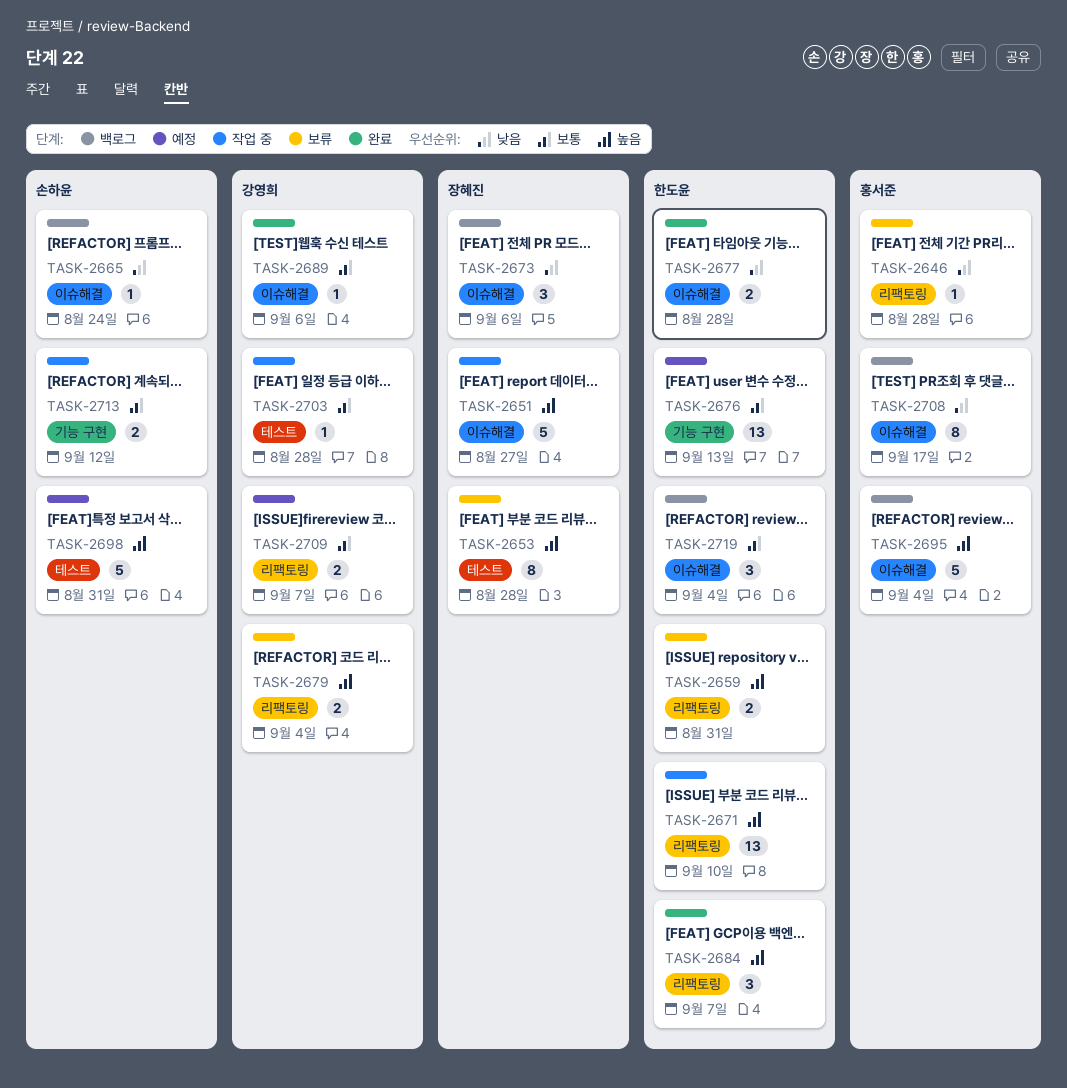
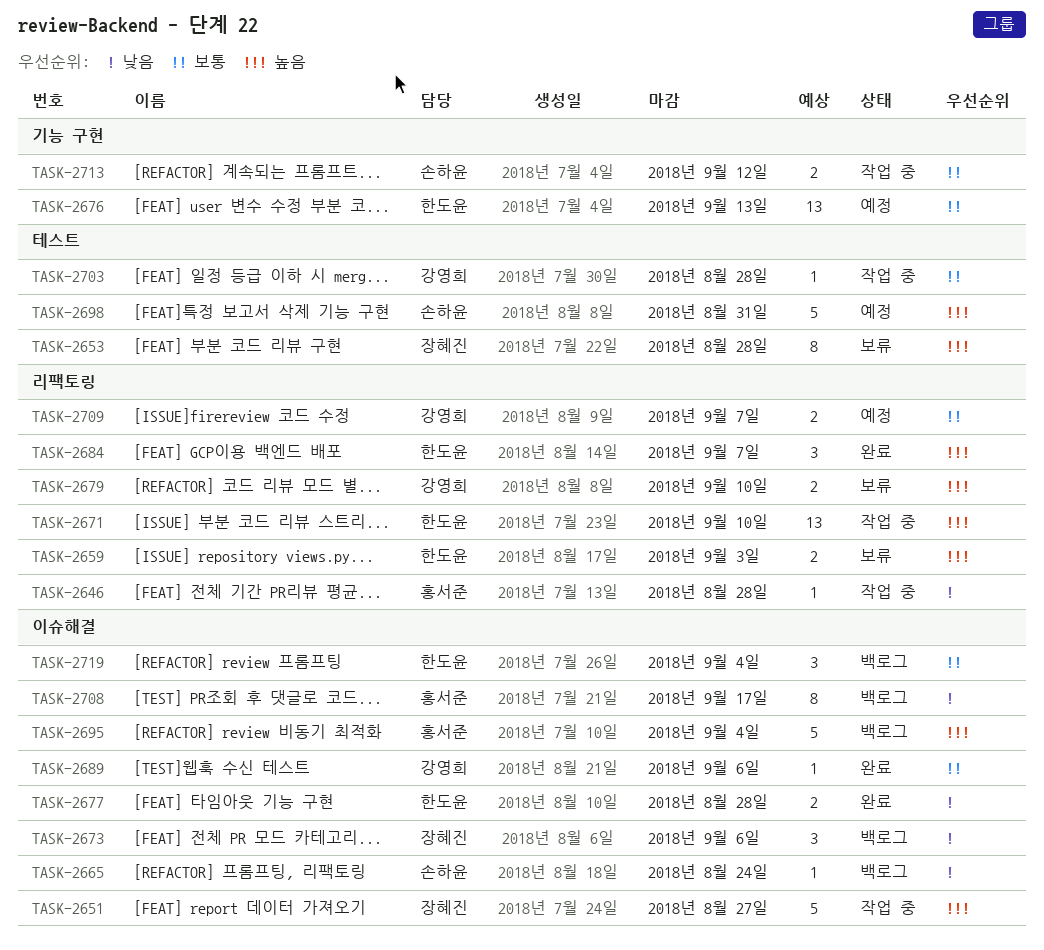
TASK-2646, status: 보류 -> 작업 중
TASK-2659, due: Aug 31 -> Sep 3
TASK-2679, due: Sep 4 -> Sep 10

